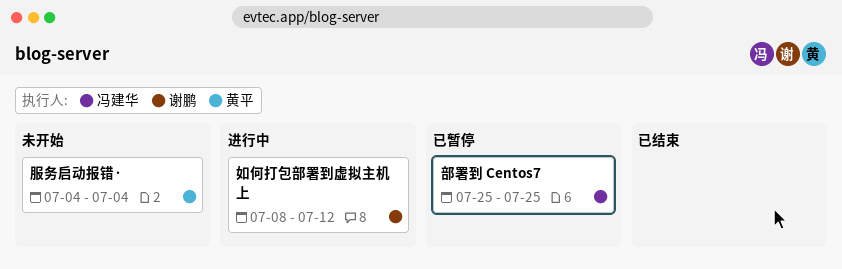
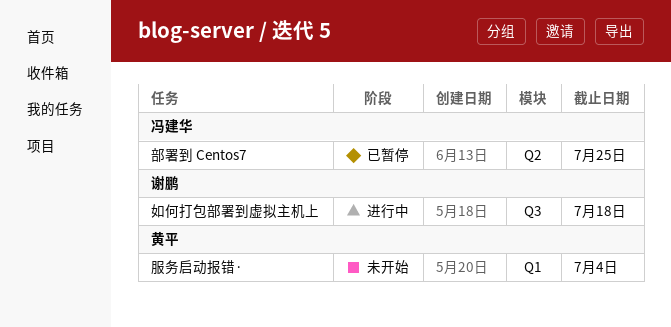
如何打包部署到虚拟主机上, due: Jul 12 -> Jul 18

